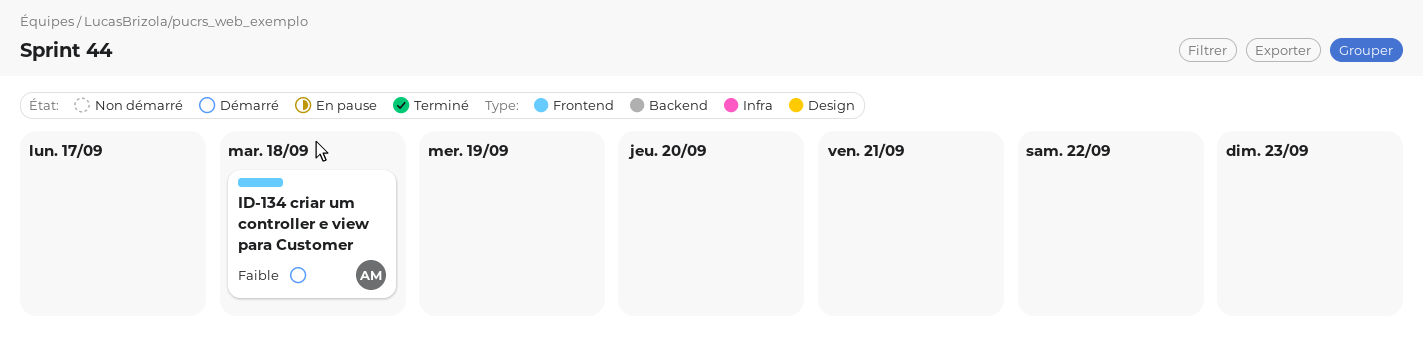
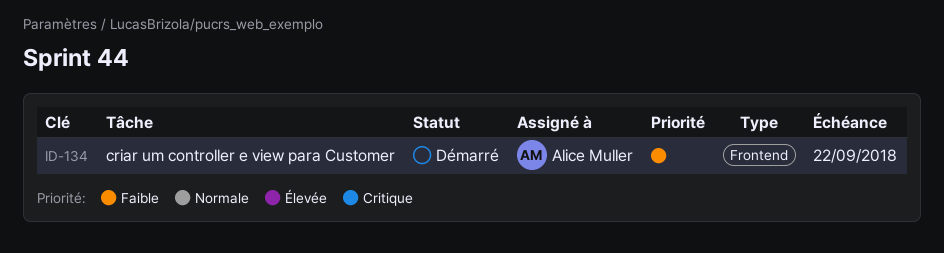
ID-134, due: Sep 18 -> Sep 22

